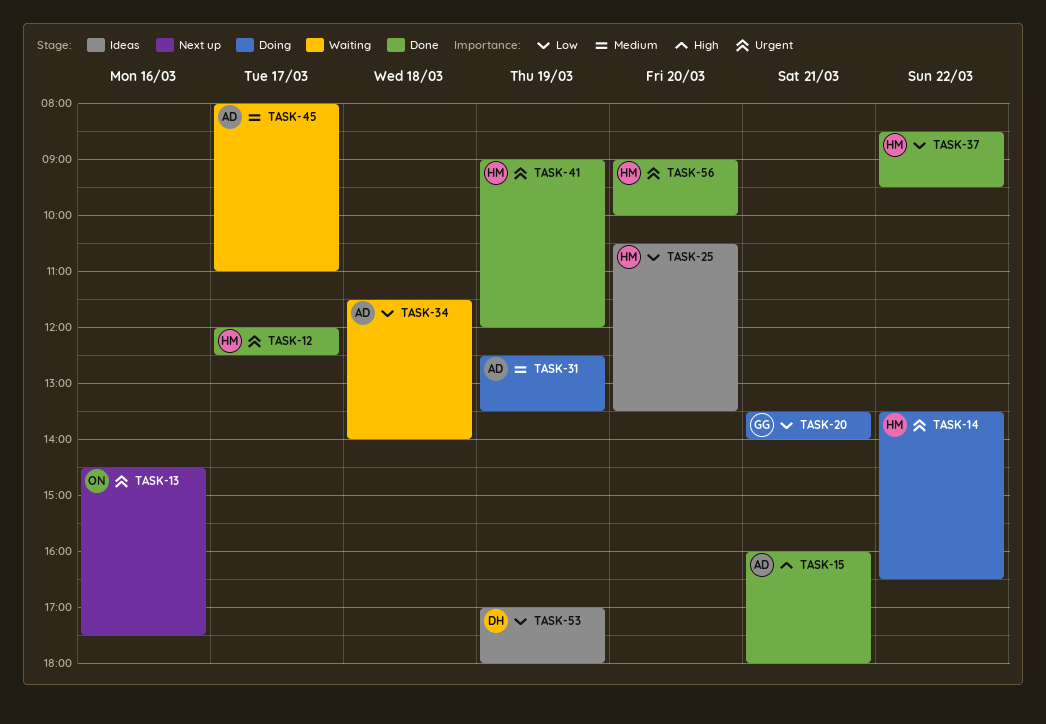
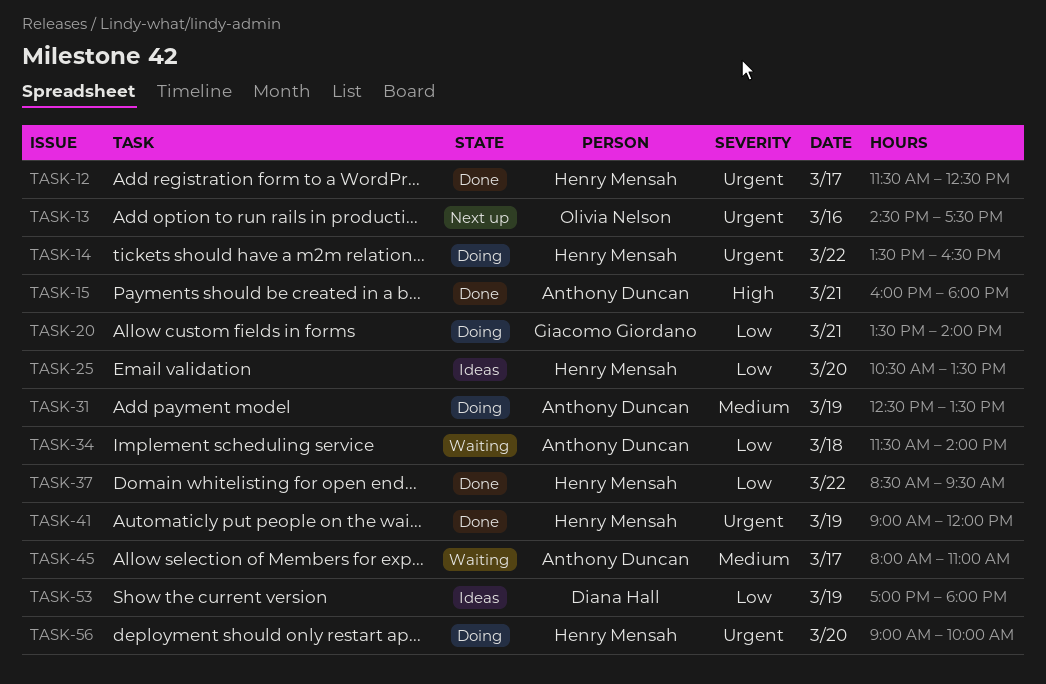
TASK-12, begins: 12:00 -> 11:30
TASK-56, status: Done -> Doing

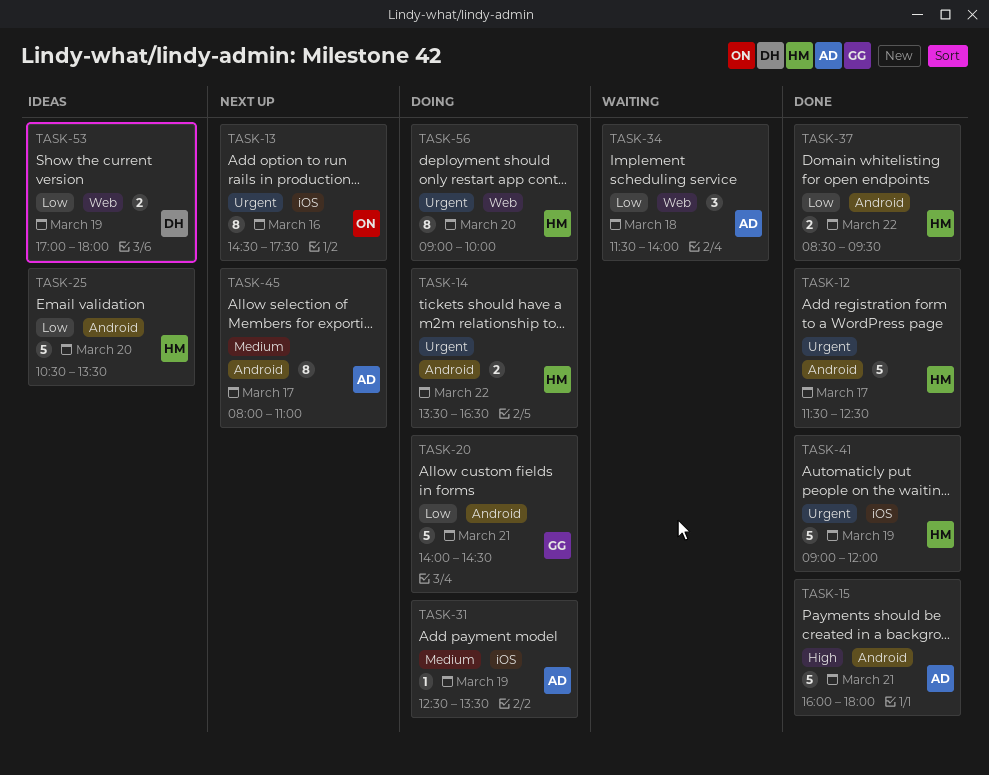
TASK-20, begins: 13:30 -> 14:00
TASK-20, ends: 14:00 -> 14:30
TASK-45, status: Waiting -> Next up

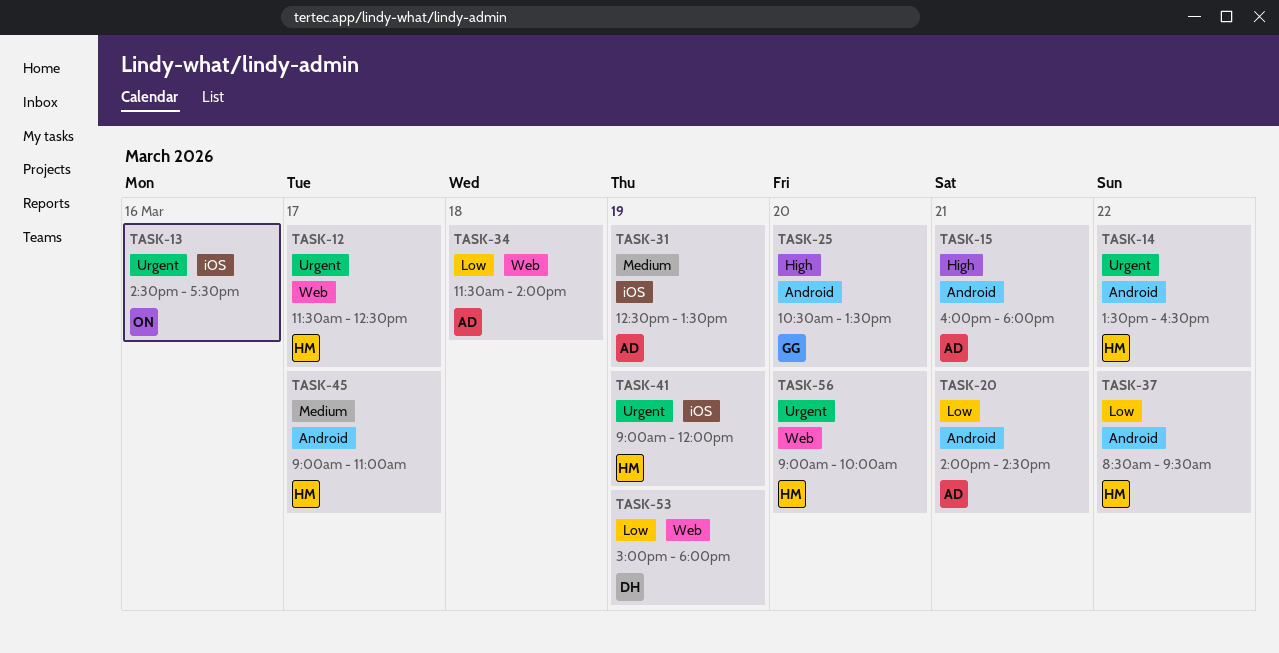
TASK-12, label: Android -> Web
TASK-20, owner: GG -> AD
TASK-25, owner: HM -> GG
TASK-25, priority: Low -> High
TASK-45, owner: AD -> HM
TASK-45, begins: 08:00 -> 09:00
TASK-53, begins: 17:00 -> 15:00

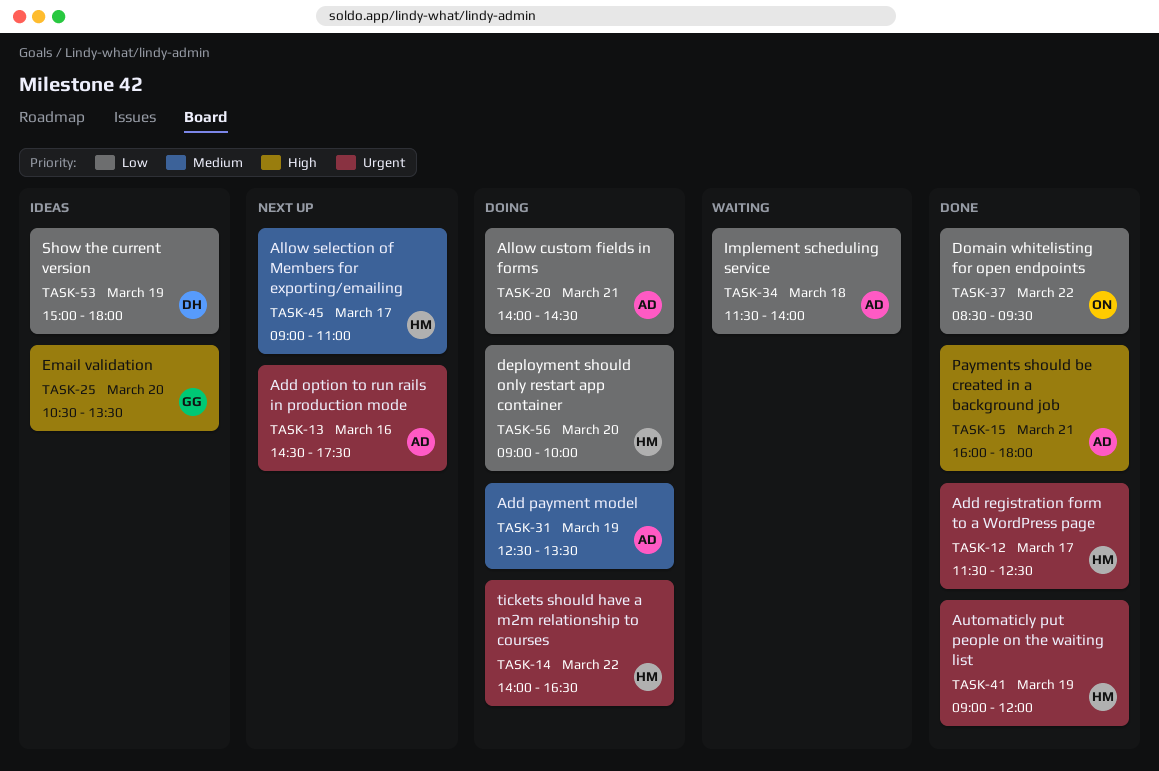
TASK-13, owner: ON -> AD
TASK-14, begins: 13:30 -> 14:00
TASK-37, owner: HM -> ON
TASK-56, priority: Urgent -> Low

